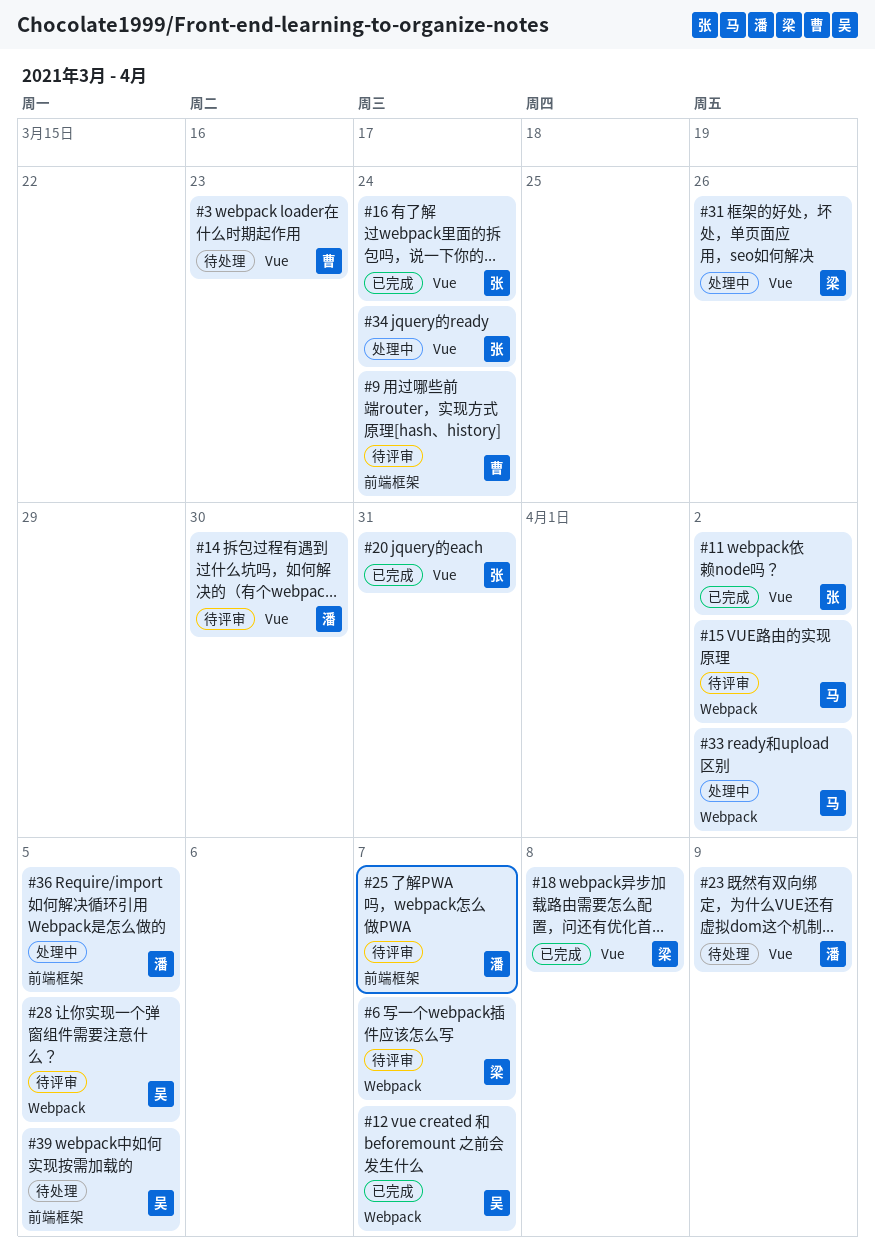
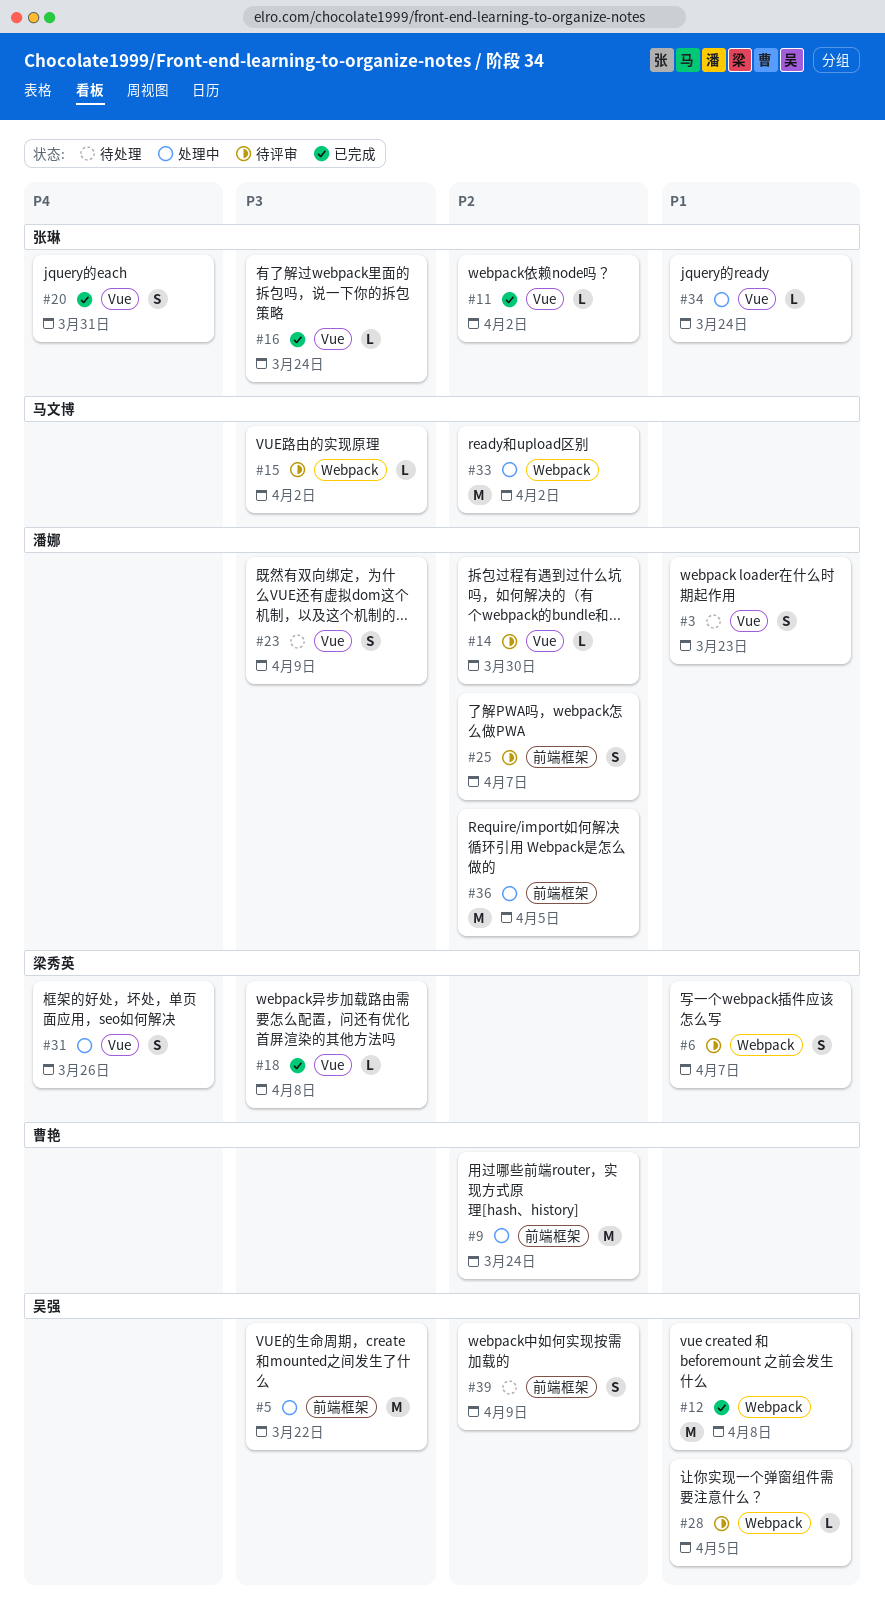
#3, owner: 曹艳 -> 潘娜
#5: none -> present
#9, status: 待评审 -> 处理中
#12, due: Apr 7 -> Apr 8
#39, due: Apr 5 -> Apr 9

